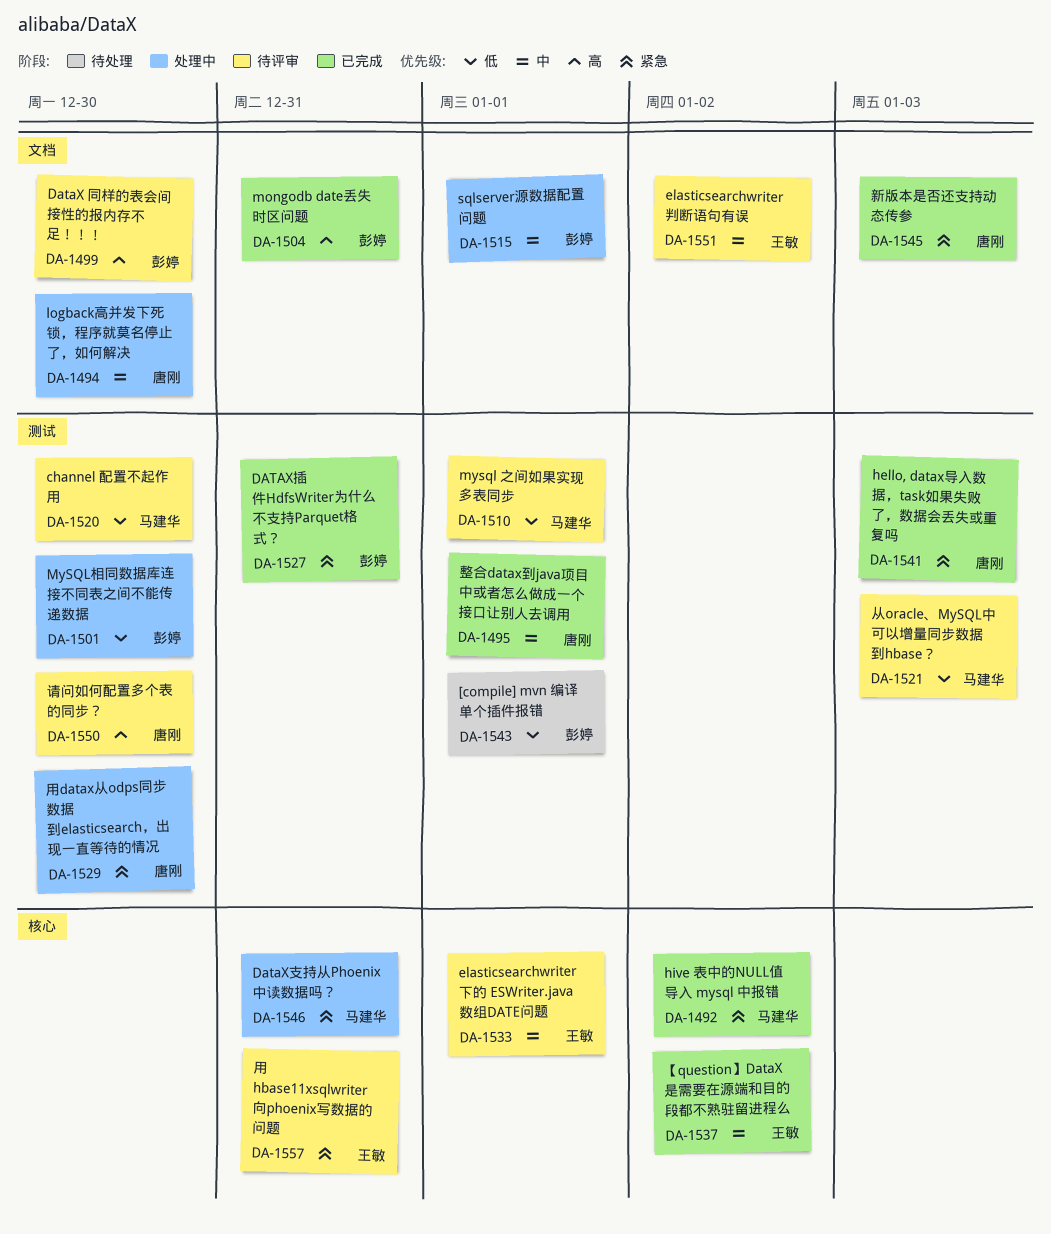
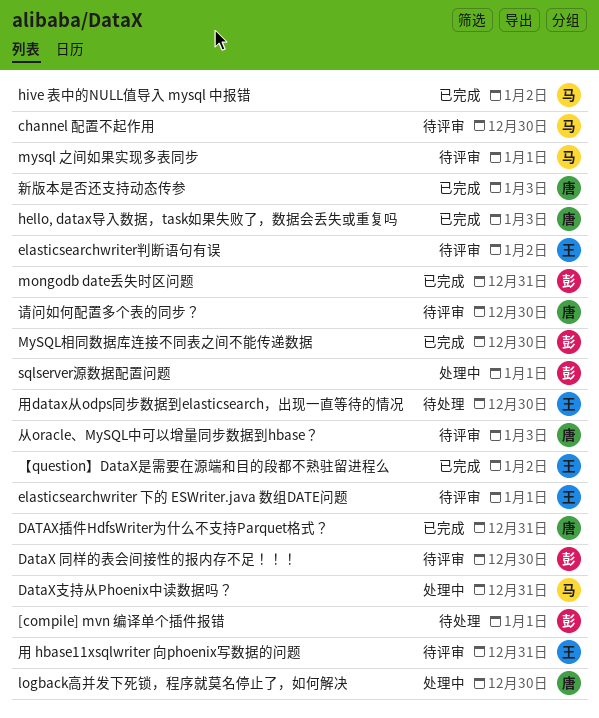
DATAX插件HdfsWriter为什么不支持Parquet格式？, owner: 彭婷 -> 唐刚
MySQL相同数据库连接不同表之间不能传递数据, status: 处理中 -> 已完成
从oracle、MySQL中可以增量同步数据到hbase？, owner: 马建华 -> 唐刚
整合datax到java项目中或者怎么做成一个接口让别人去调用: present -> none
用datax从odps同步数据到elasticsearch，出现一直等待的情况, status: 处理中 -> 待处理
用datax从odps同步数据到elasticsearch，出现一直等待的情况, owner: 唐刚 -> 王敏

